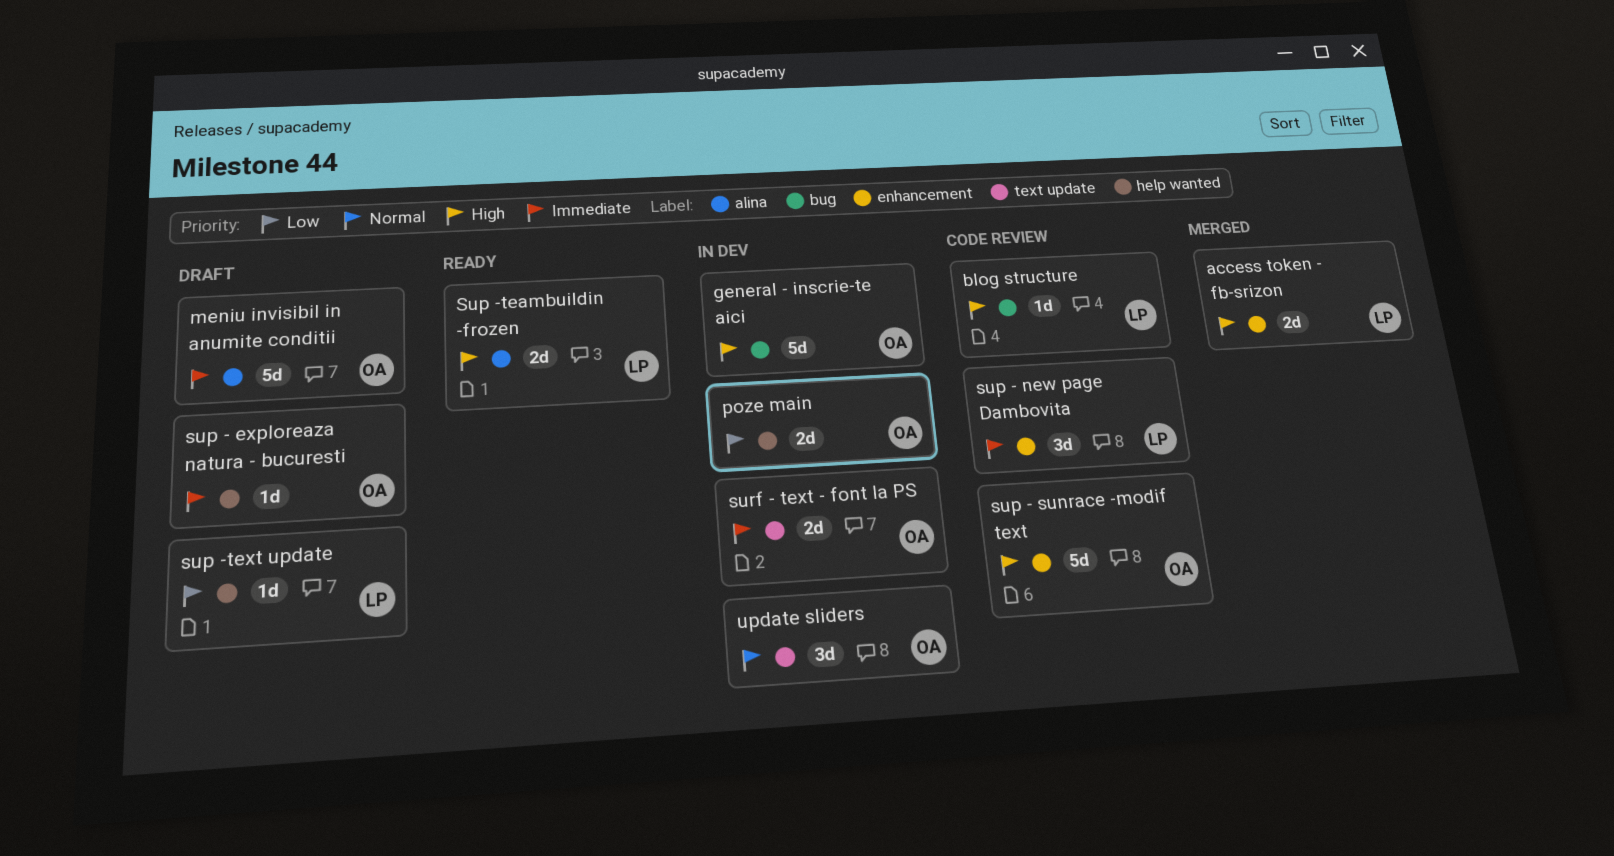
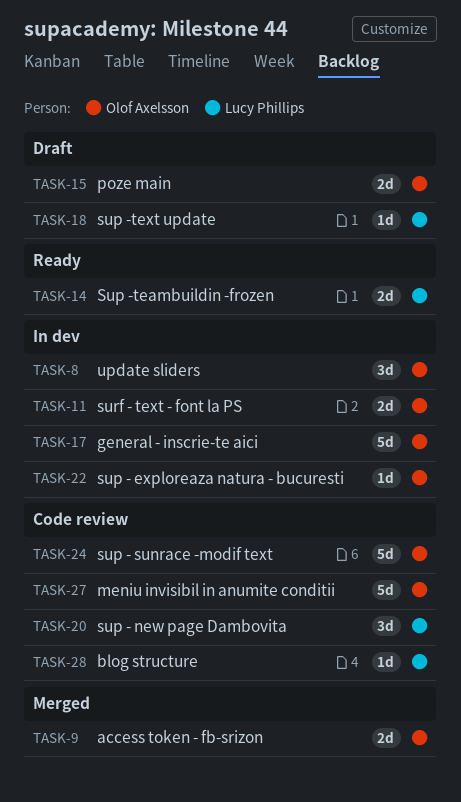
access token - fb-srizon, owner: Lucy Phillips -> Olof Axelsson
meniu invisibil in anumite conditii, status: Draft -> Code review
poze main, status: In dev -> Draft
sup - exploreaza natura - bucuresti, status: Draft -> In dev

